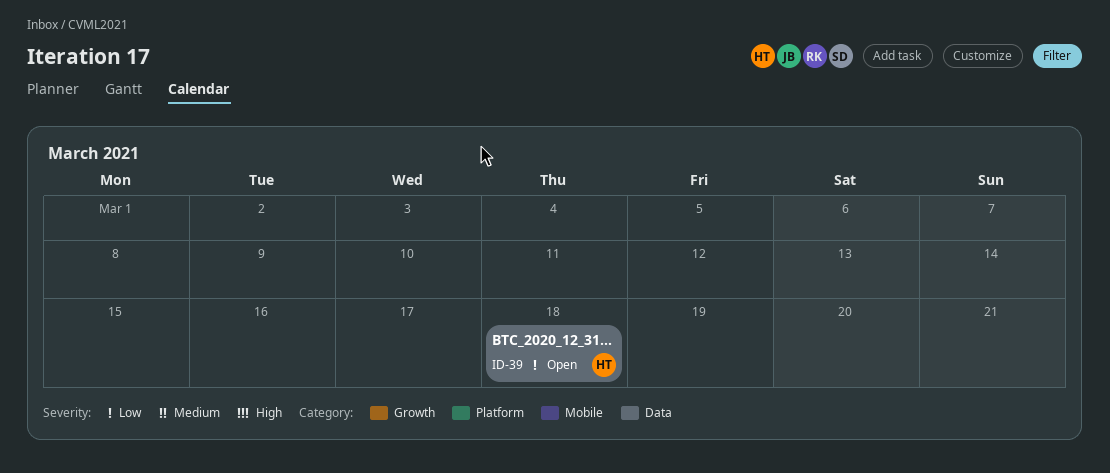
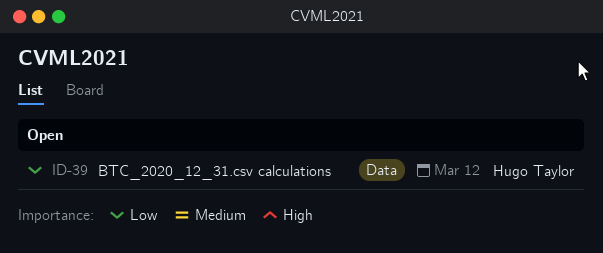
ID-39, due: Mar 18 -> Mar 12

